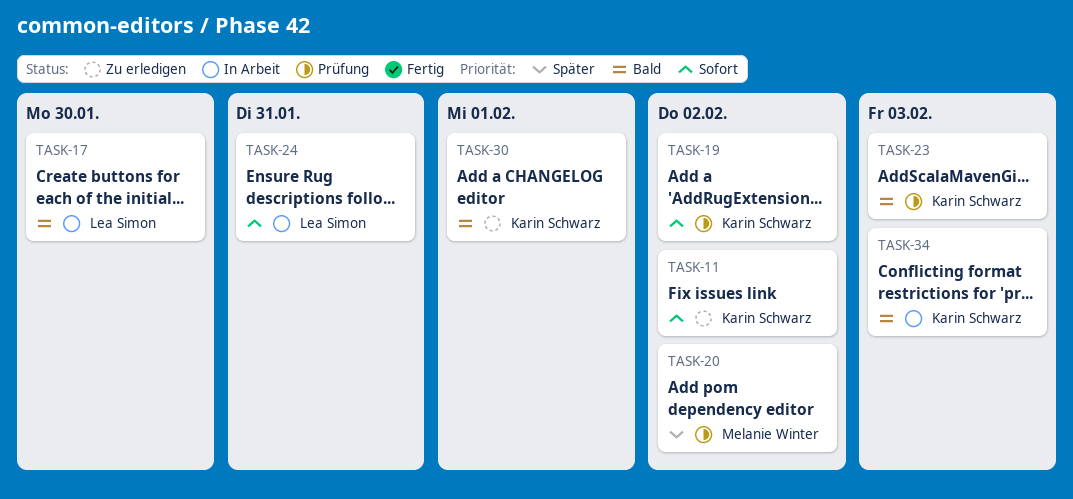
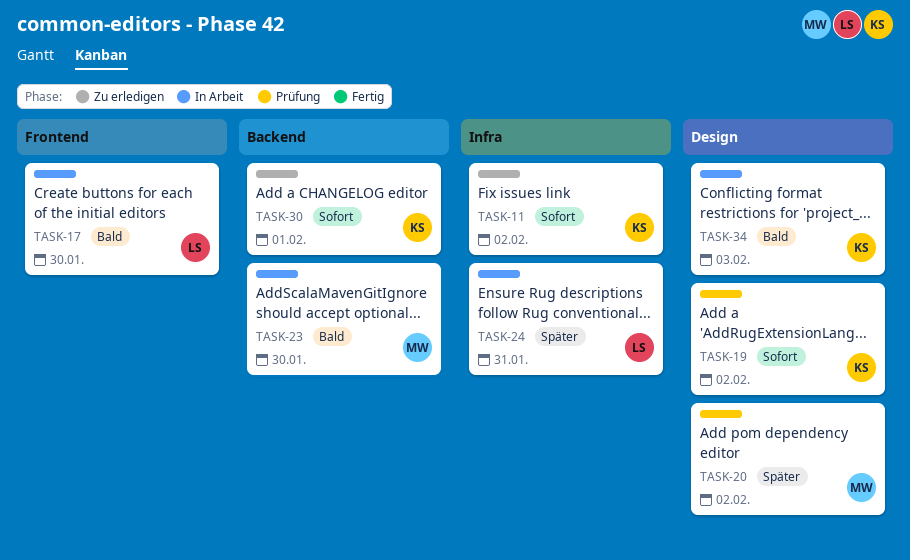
TASK-23, status: Prüfung -> In Arbeit
TASK-23, owner: Karin Schwarz -> Melanie Winter
TASK-23, due: Feb 3 -> Jan 30
TASK-24, priority: Sofort -> Später
TASK-30, priority: Bald -> Sofort

